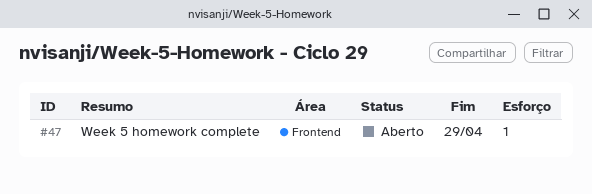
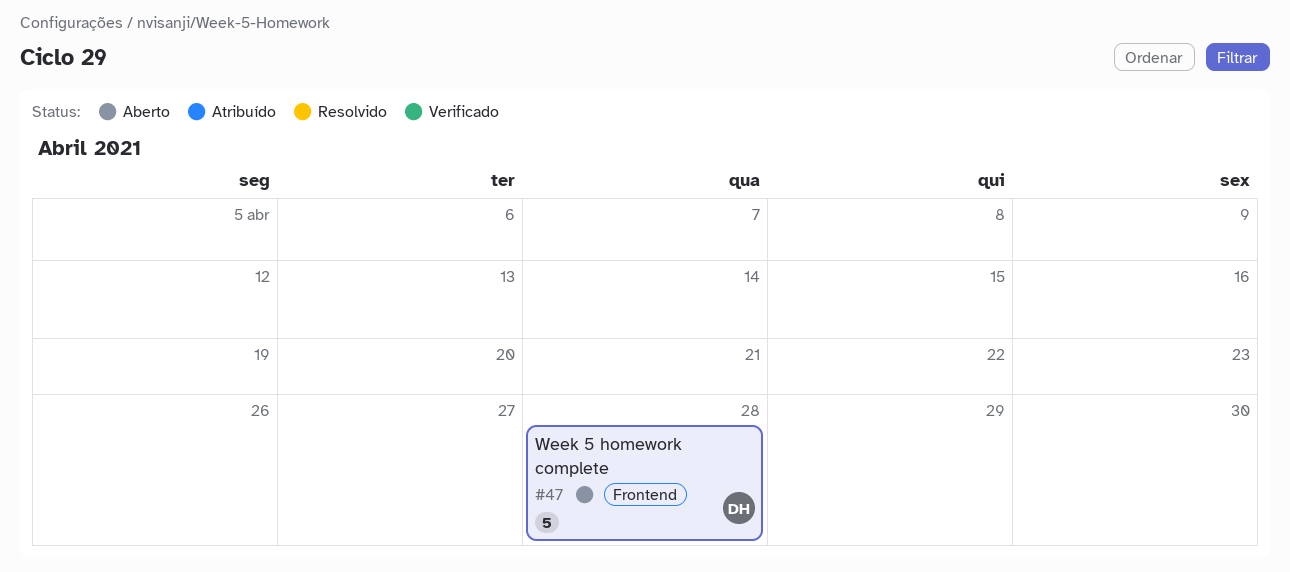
#47, estimate: 1 -> 5
#47, due: Apr 29 -> Apr 28

